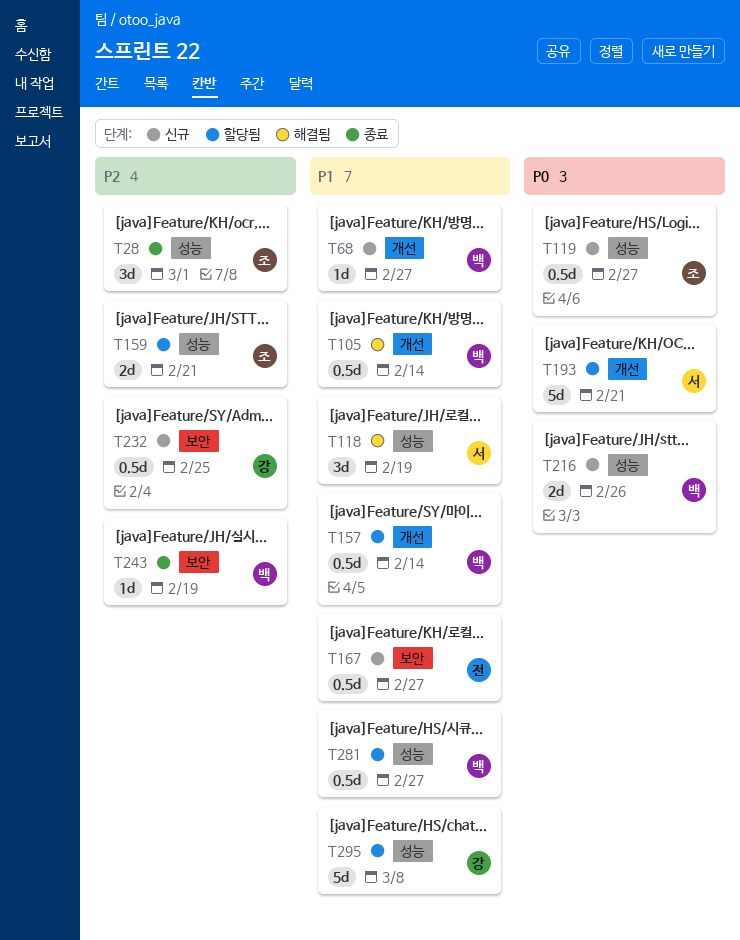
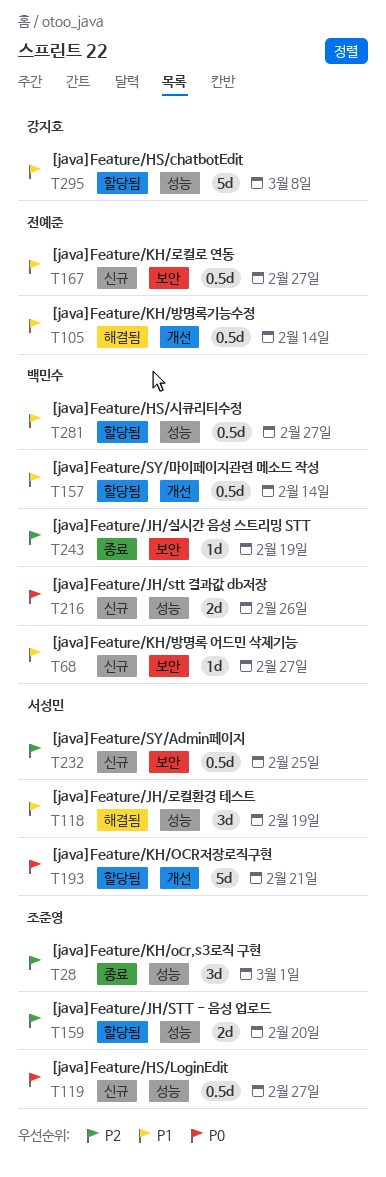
T68, label: 개선 -> 보안
T105, owner: 백민수 -> 전예준
T159, due: Feb 21 -> Feb 20
T232, owner: 강지호 -> 서성민

